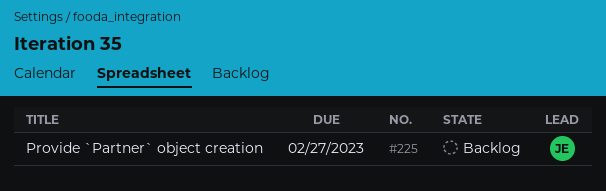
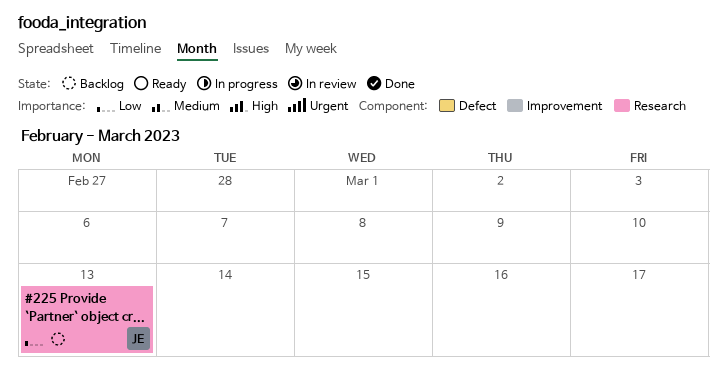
#225, due: Feb 27 -> Mar 13

